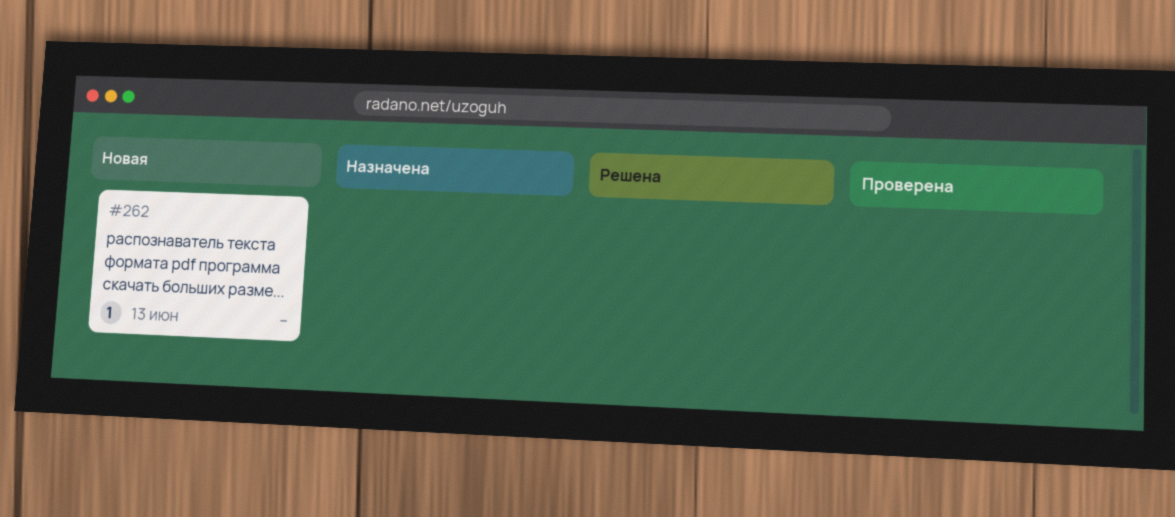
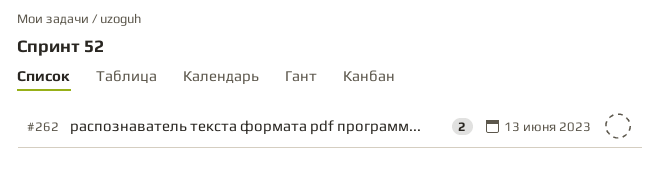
#262, estimate: 1 -> 2

